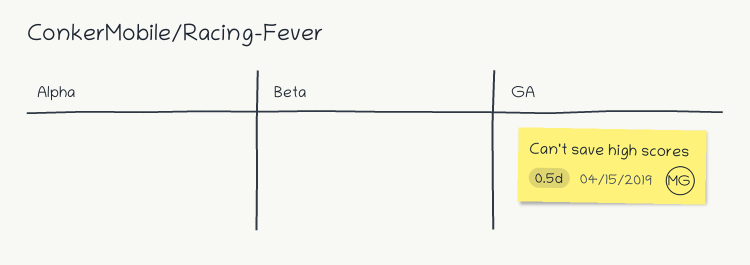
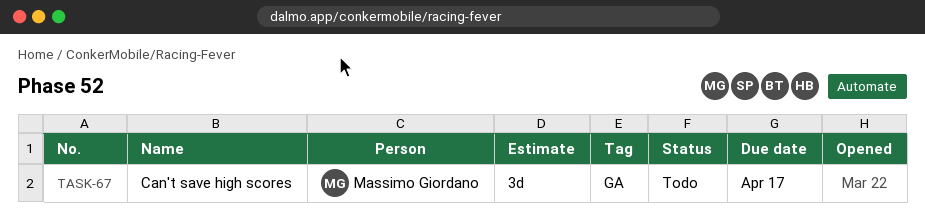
Can't save high scores, estimate: 0.5d -> 3d
Can't save high scores, due: Apr 15 -> Apr 17

